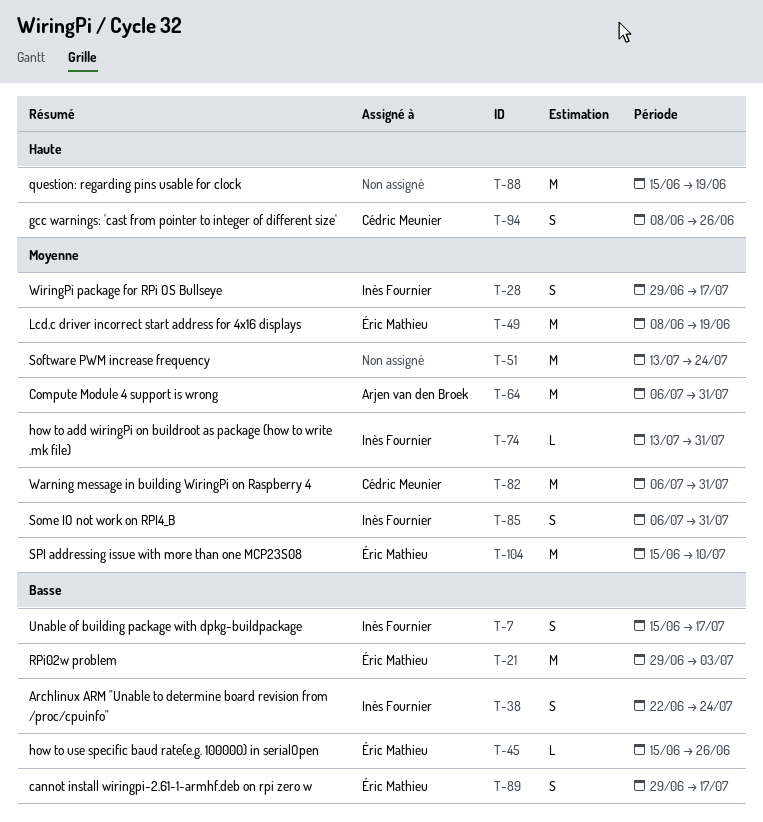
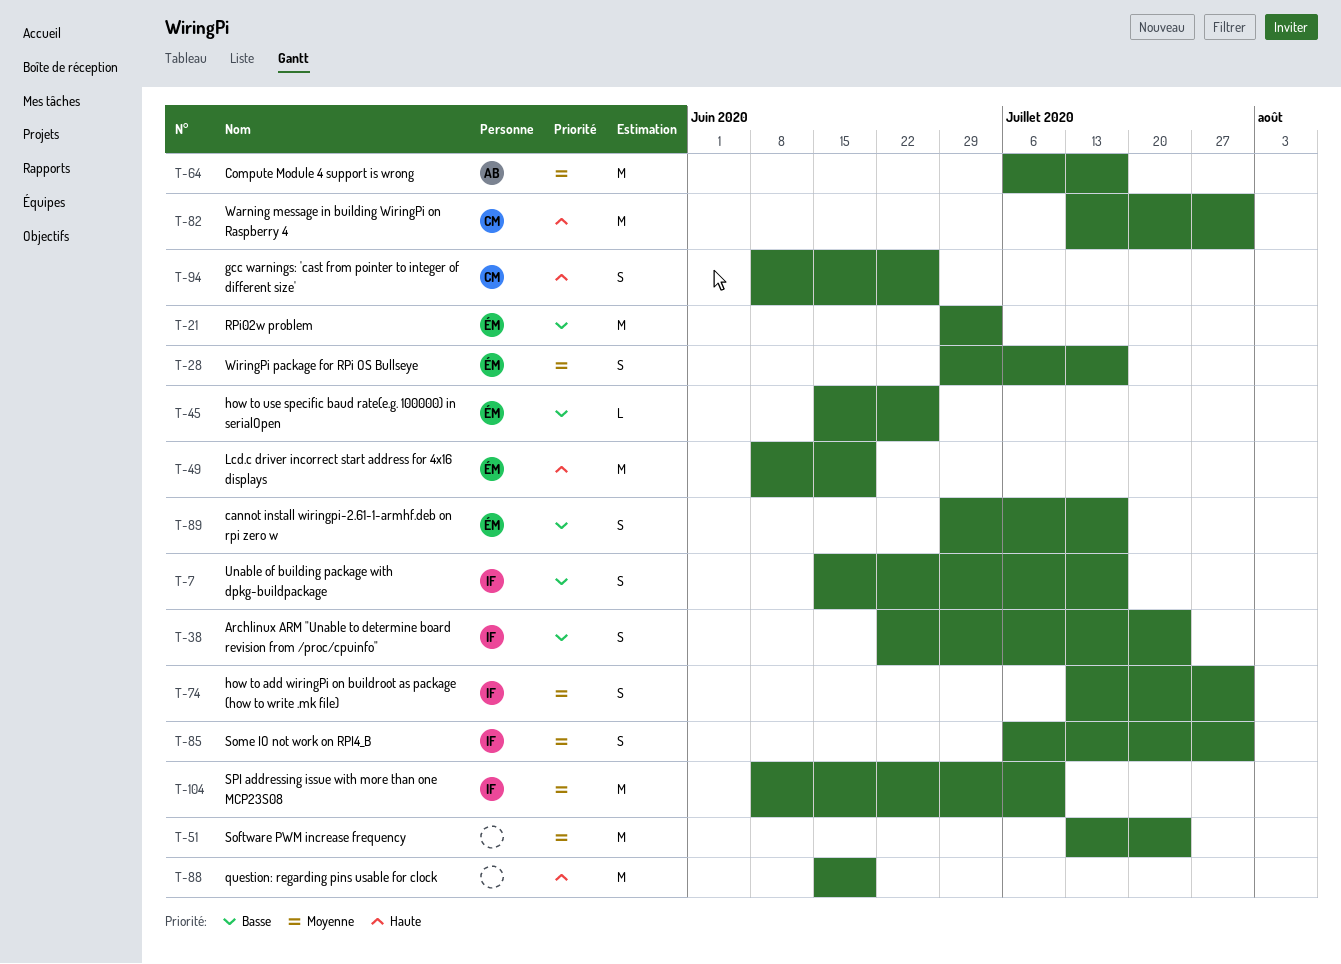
T-28, owner: Inès Fournier -> Éric Mathieu
T-49, priority: Moyenne -> Haute
T-64, due: Jul 31 -> Jul 17
T-74, estimate: L -> S
T-82, priority: Moyenne -> Haute
T-82, start: Jul 6 -> Jul 13
T-104, owner: Éric Mathieu -> Inès Fournier
T-104, start: Jun 15 -> Jun 8

